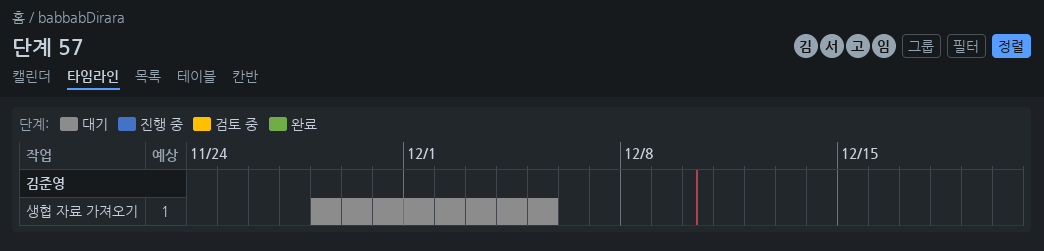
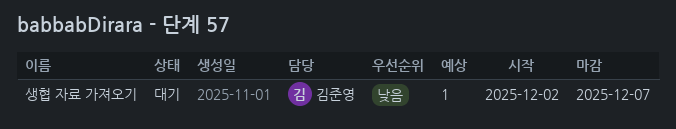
생협 자료 가져오기, start: Nov 28 -> Dec 2
생협 자료 가져오기, due: Dec 5 -> Dec 7

